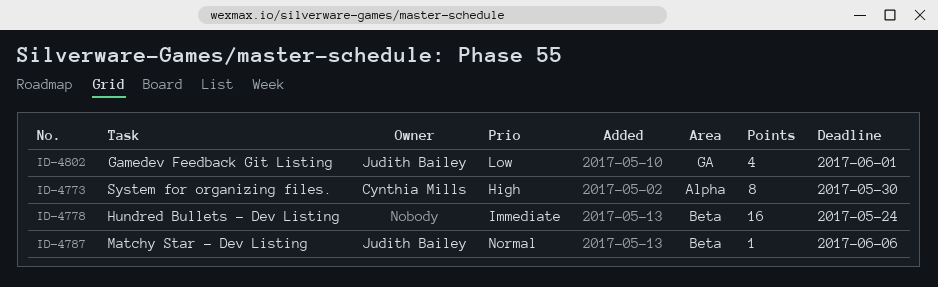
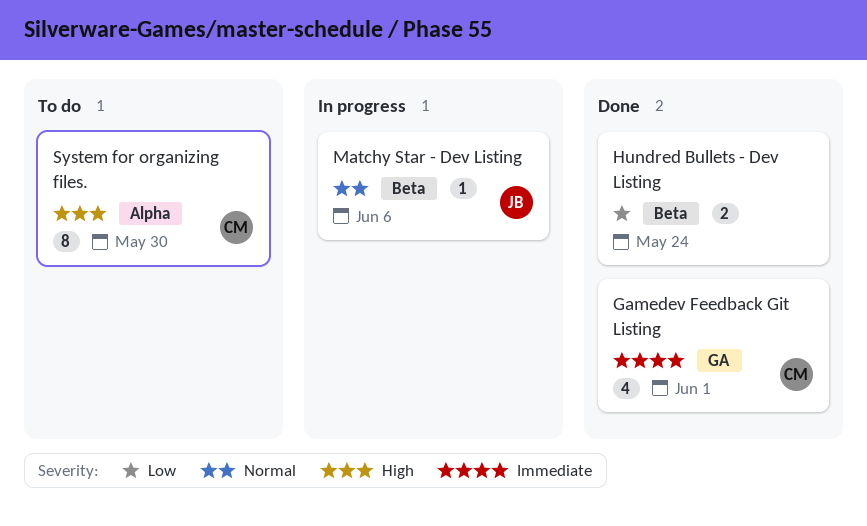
Gamedev Feedback Git Listing, owner: Judith Bailey -> Cynthia Mills
Gamedev Feedback Git Listing, priority: Low -> Immediate
Hundred Bullets - Dev Listing, priority: Immediate -> Low
Hundred Bullets - Dev Listing, estimate: 16 -> 2

